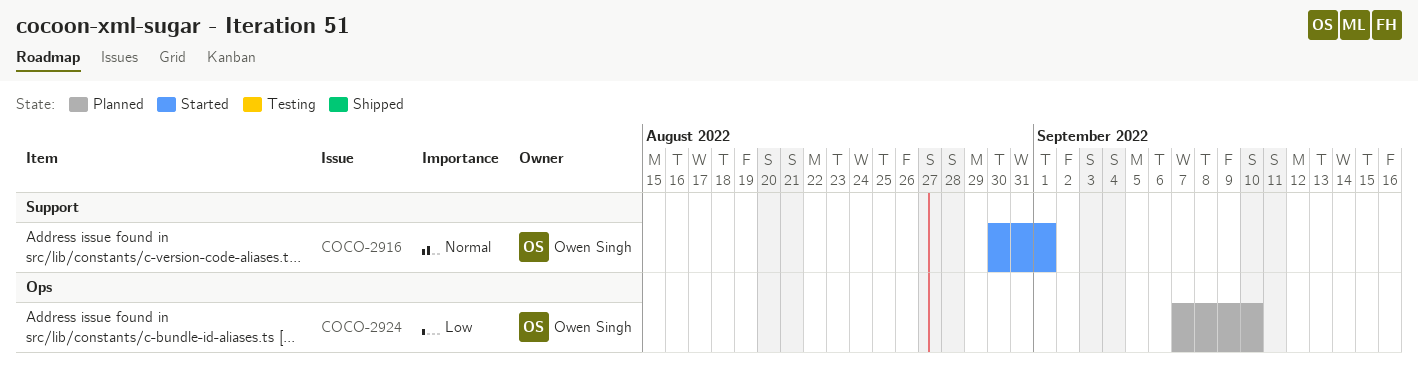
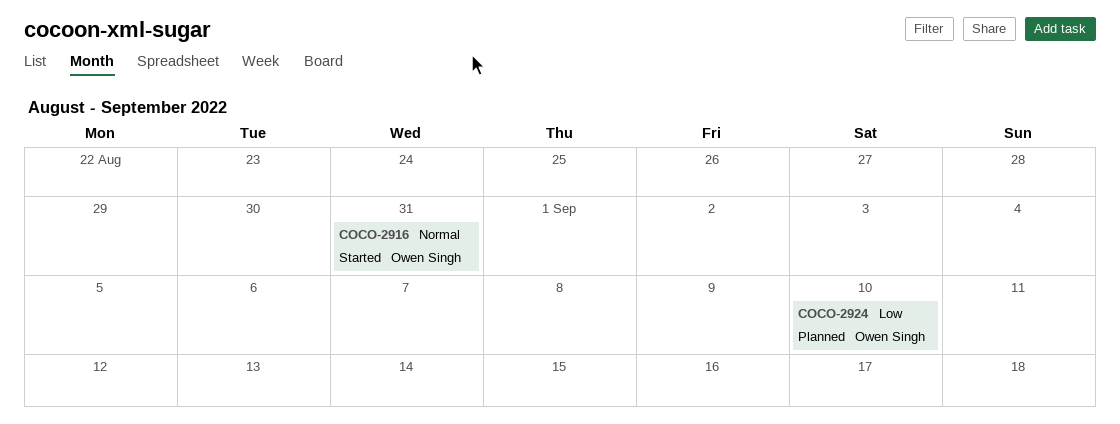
COCO-2916, due: Sep 1 -> Aug 31

